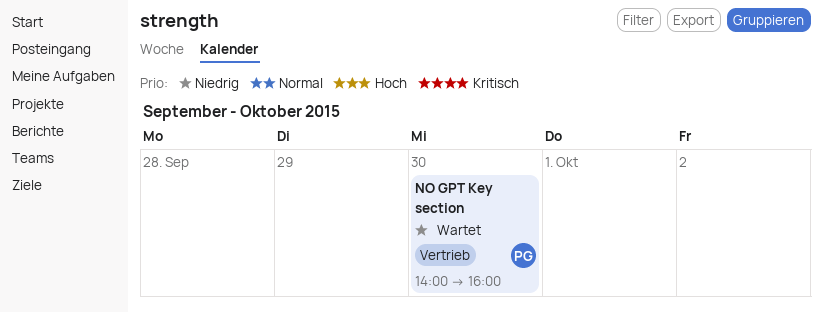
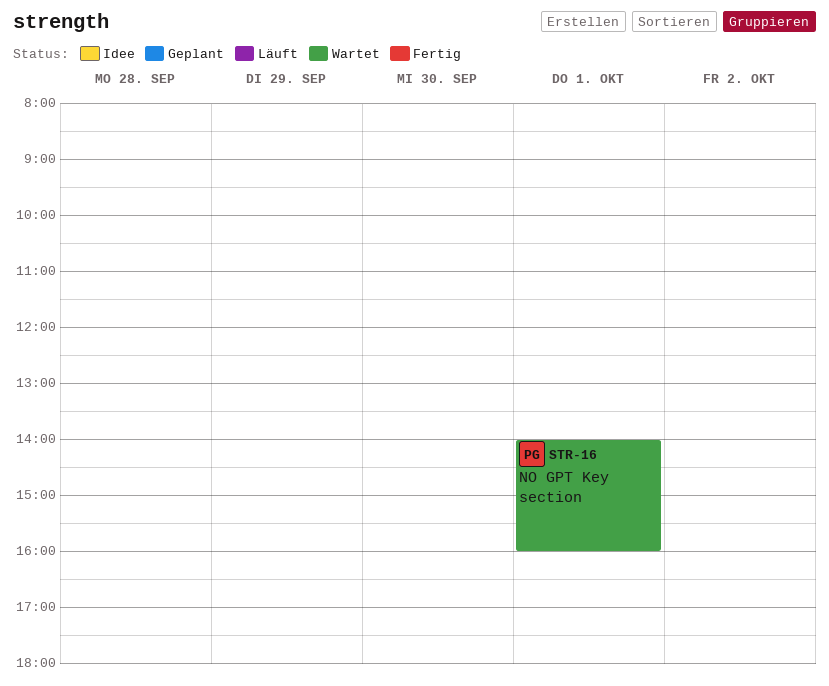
NO GPT Key section, day: Sep 30 -> Oct 1

